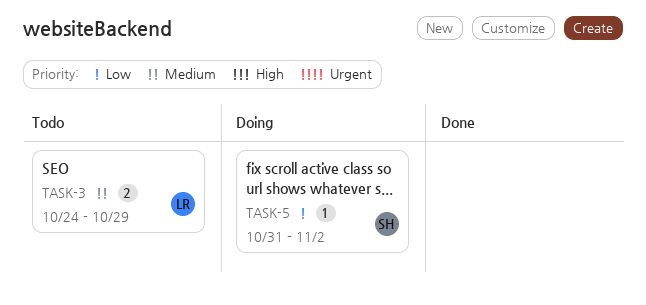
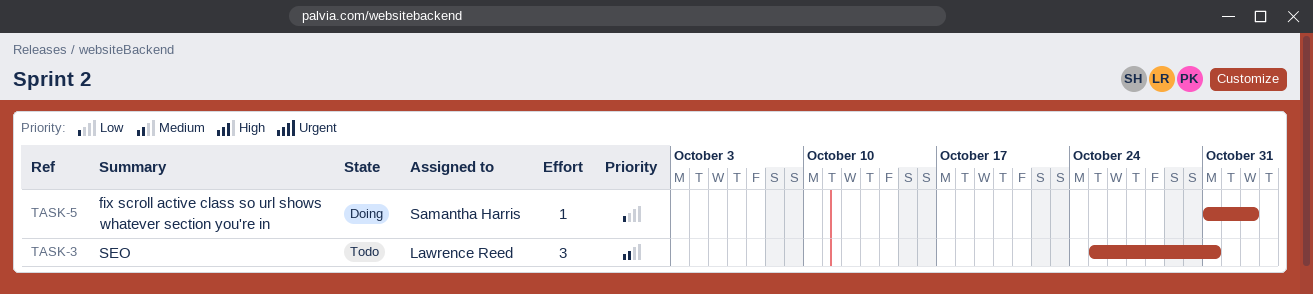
TASK-3, estimate: 2 -> 3
TASK-3, start: Oct 24 -> Oct 25
TASK-3, due: Oct 29 -> Oct 31

